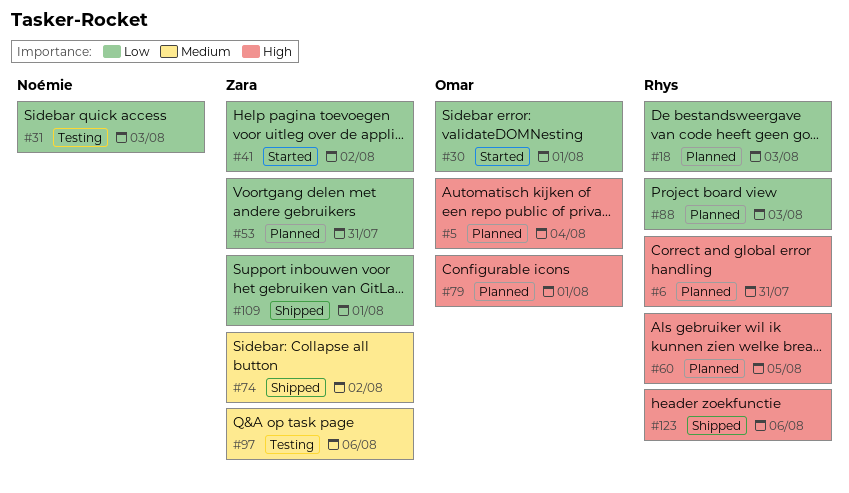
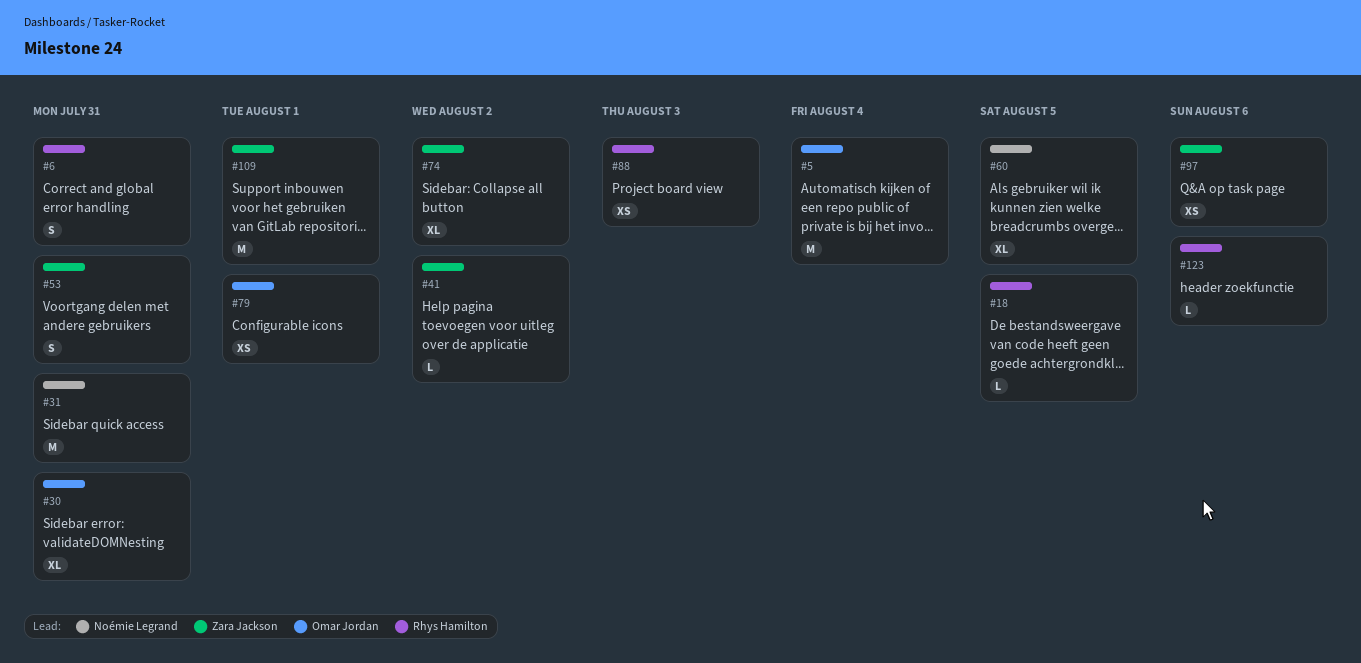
#18, due: Aug 3 -> Aug 5
#30, due: Aug 1 -> Jul 31
#31, due: Aug 3 -> Jul 31
#60, owner: Rhys Hamilton -> Noémie Legrand

